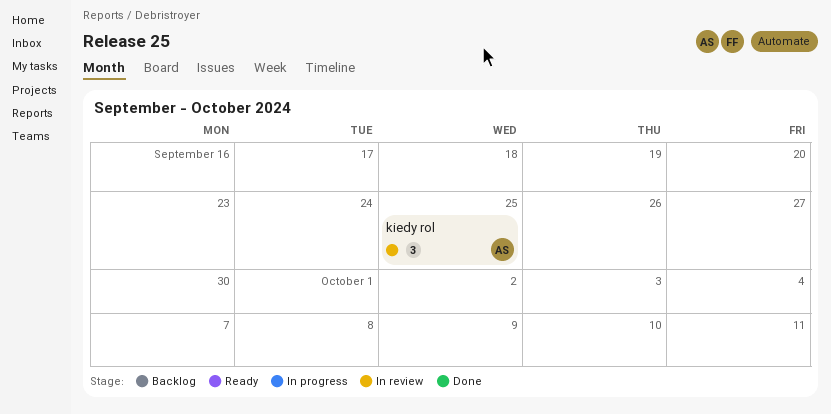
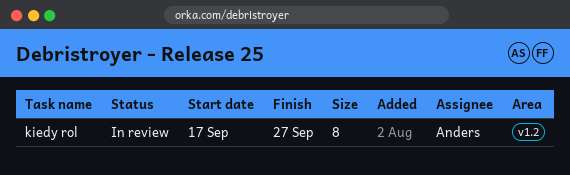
kiedy rol, estimate: 3 -> 8
kiedy rol, due: Sep 25 -> Sep 27

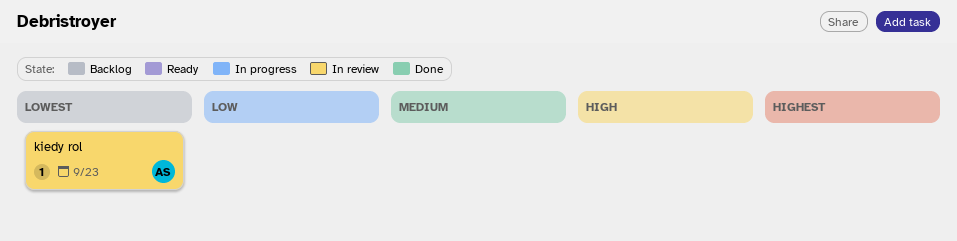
kiedy rol, estimate: 8 -> 1
kiedy rol, due: Sep 27 -> Sep 23

